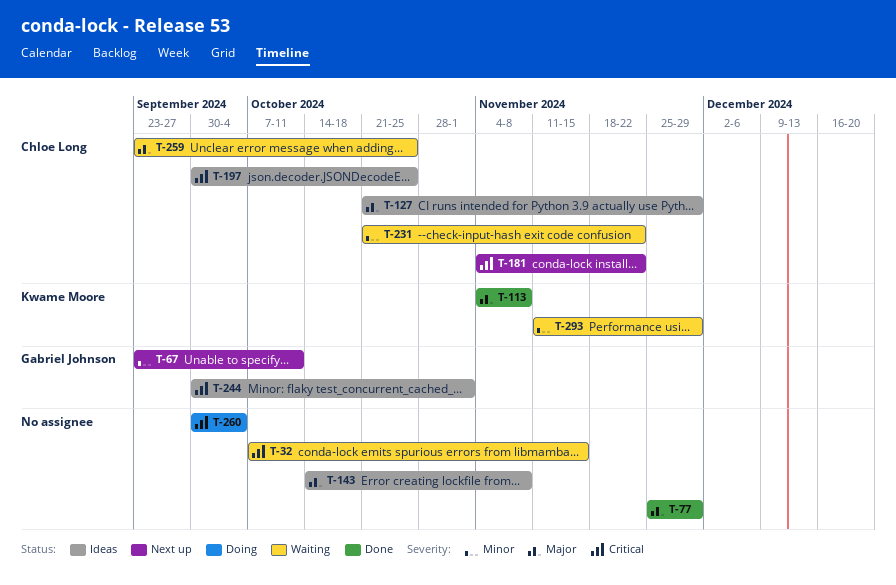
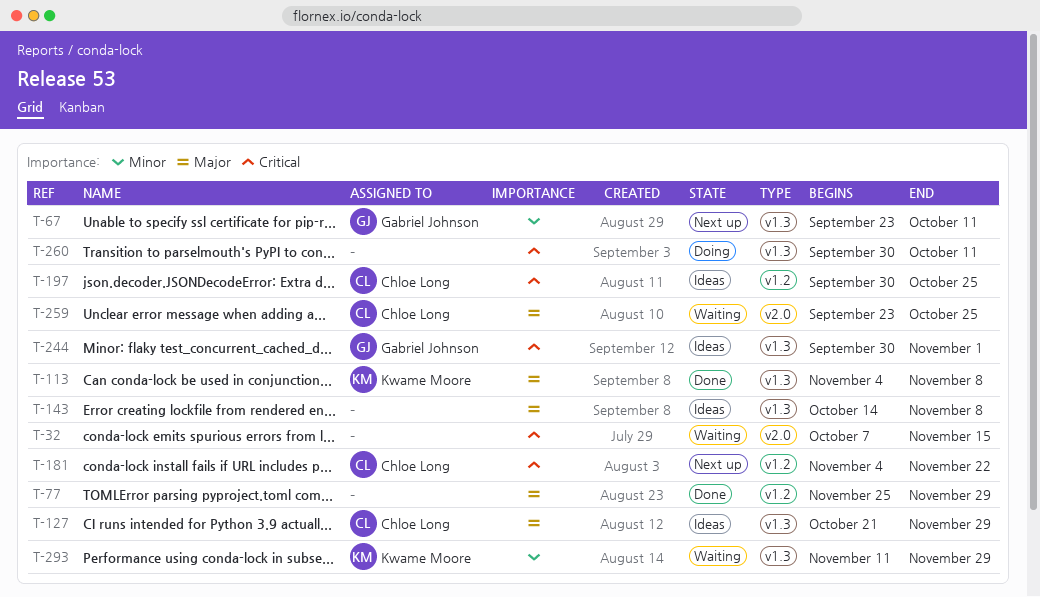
T-231: present -> none
T-260, due: Oct 4 -> Oct 11

